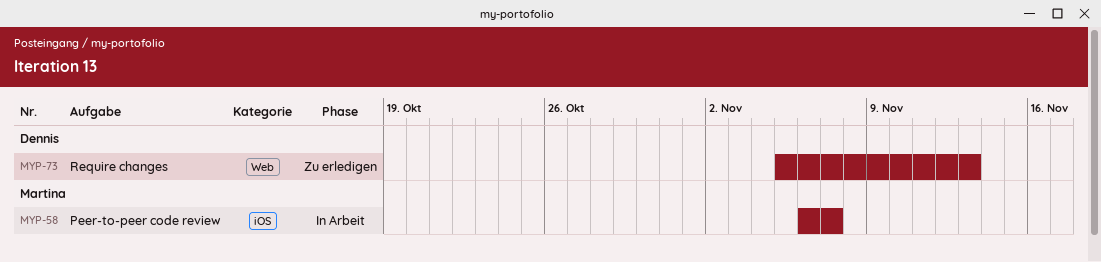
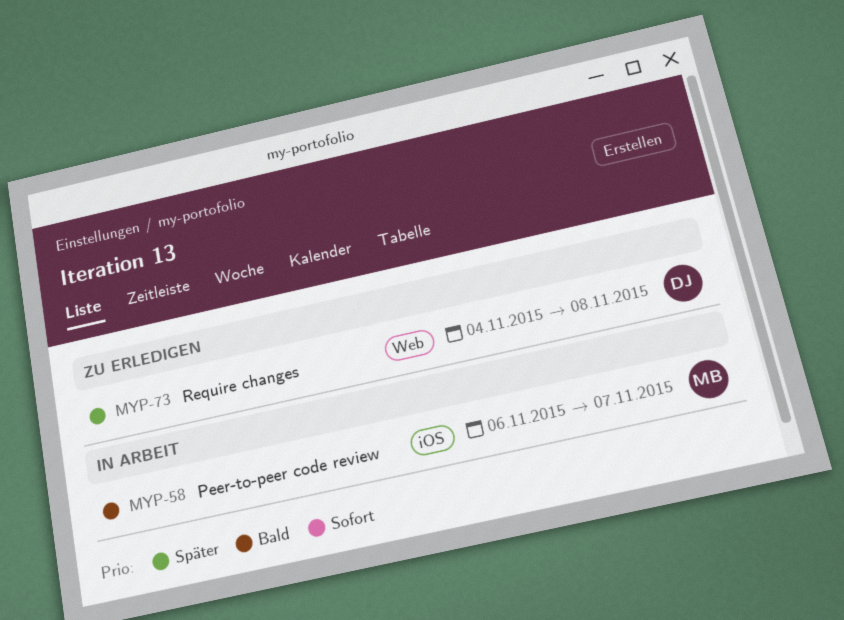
MYP-73, start: Nov 5 -> Nov 4
MYP-73, due: Nov 13 -> Nov 8

